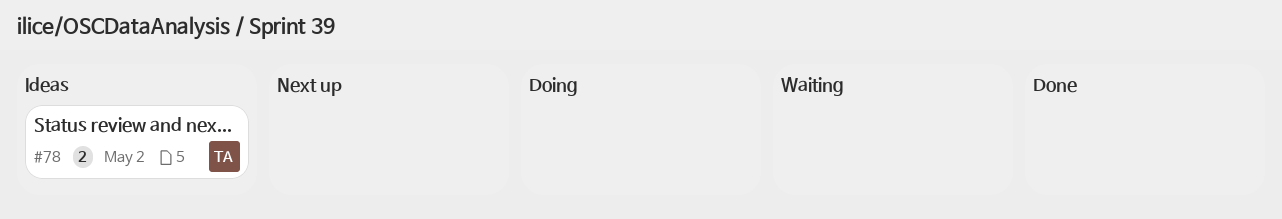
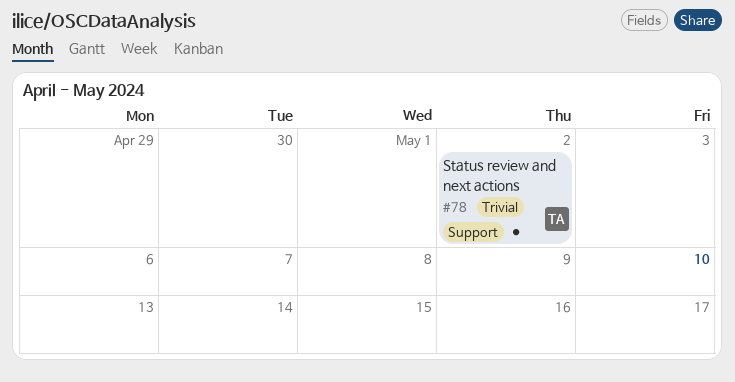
#78, estimate: 2 -> 1

